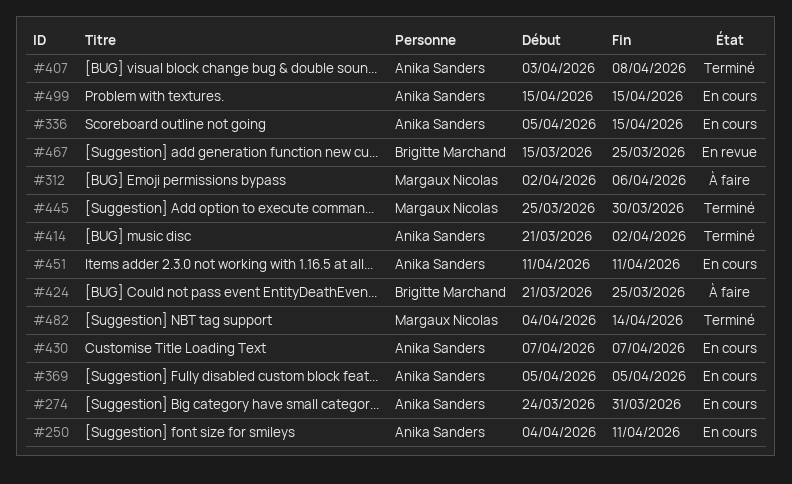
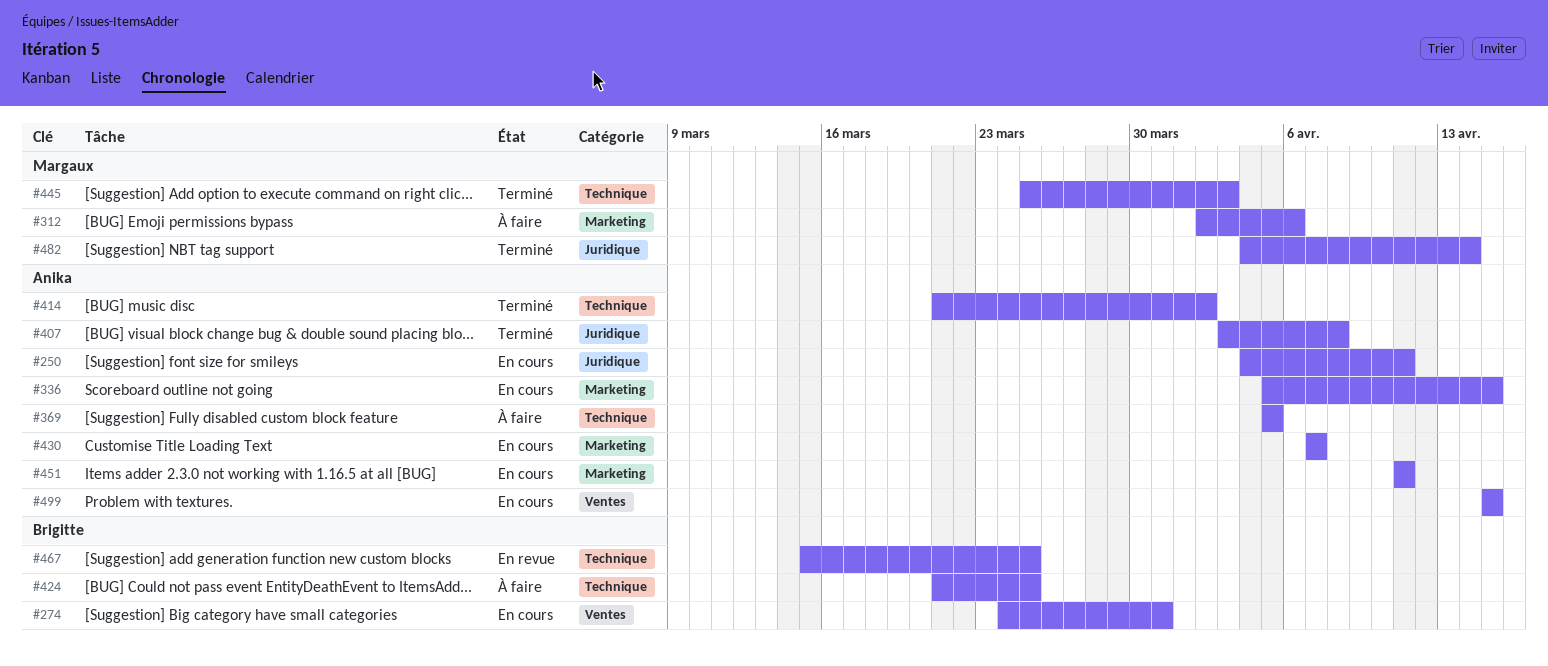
#274, owner: Anika Sanders -> Brigitte Marchand
#369, status: En cours -> À faire
#445, due: Mar 30 -> Apr 3

